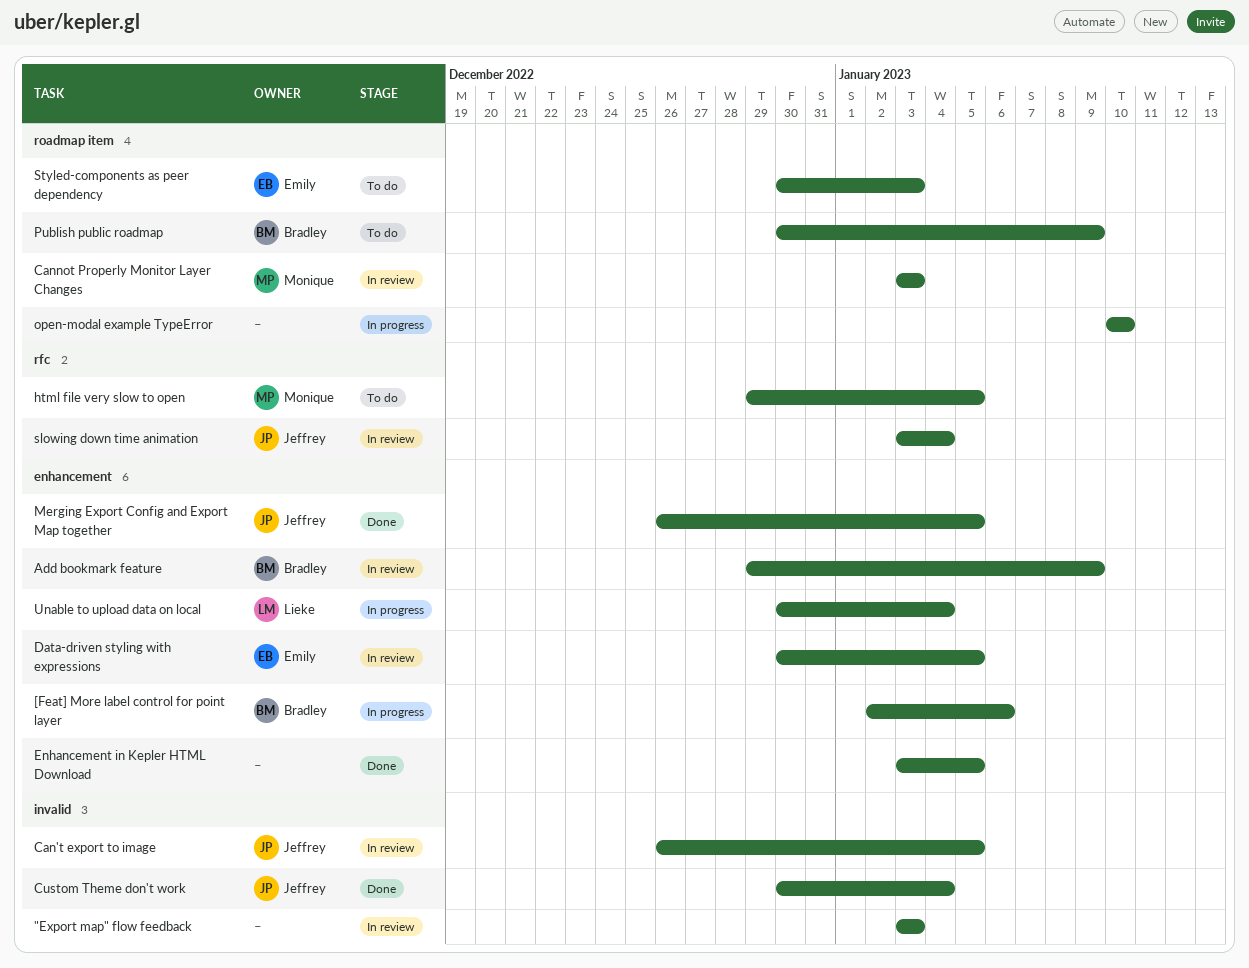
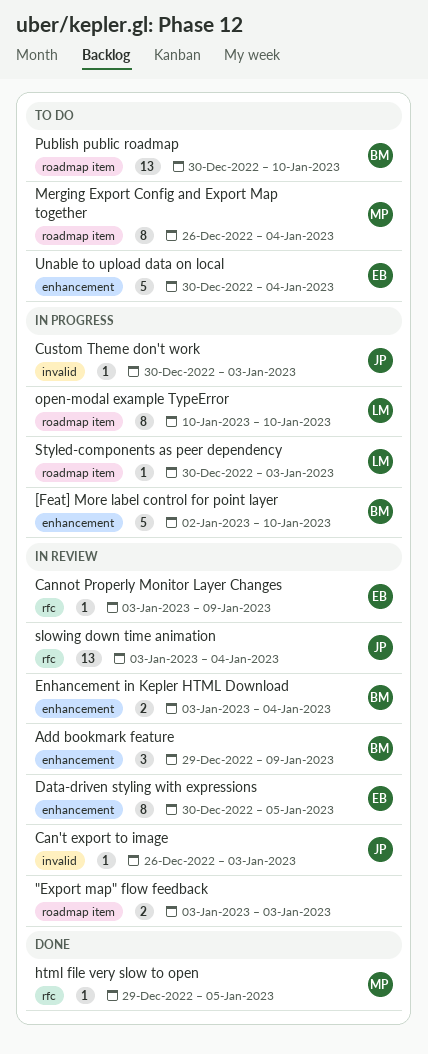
"Export map" flow feedback, label: invalid -> roadmap item
[Feat] More label control for point layer, due: Jan 6 -> Jan 10
Can't export to image, due: Jan 5 -> Jan 3
Cannot Properly Monitor Layer Changes, owner: Monique -> Emily
Cannot Properly Monitor Layer Changes, label: roadmap item -> rfc
Cannot Properly Monitor Layer Changes, due: Jan 3 -> Jan 9
Custom Theme don't work, status: Done -> In progress
Custom Theme don't work, due: Jan 4 -> Jan 3
Enhancement in Kepler HTML Download, status: Done -> In review
Enhancement in Kepler HTML Download, owner: none -> Bradley
Enhancement in Kepler HTML Download, due: Jan 5 -> Jan 4
html file very slow to open, status: To do -> Done
Merging Export Config and Export Map together, status: Done -> To do
Merging Export Config and Export Map together, owner: Jeffrey -> Monique
Merging Export Config and Export Map together, label: enhancement -> roadmap item
Merging Export Config and Export Map together, due: Jan 5 -> Jan 4
open-modal example TypeError, owner: none -> Lieke
Publish public roadmap, due: Jan 9 -> Jan 10
Styled-components as peer dependency, status: To do -> In progress
Styled-components as peer dependency, owner: Emily -> Lieke
Unable to upload data on local, status: In progress -> To do
Unable to upload data on local, owner: Lieke -> Emily

